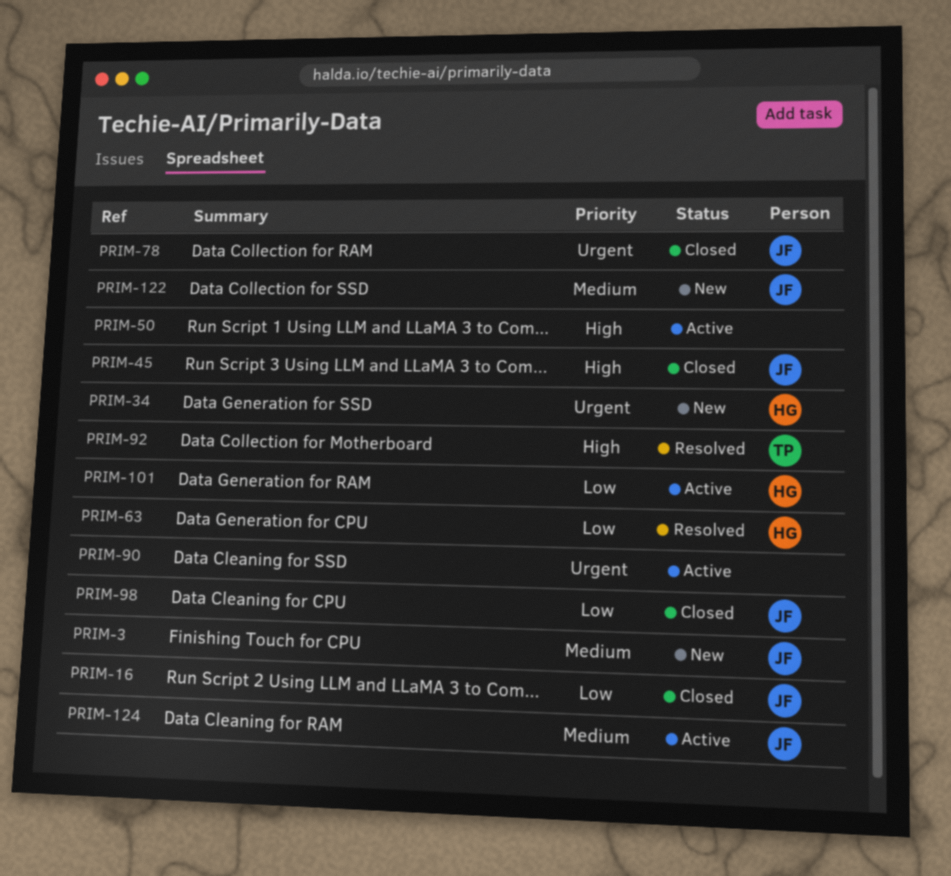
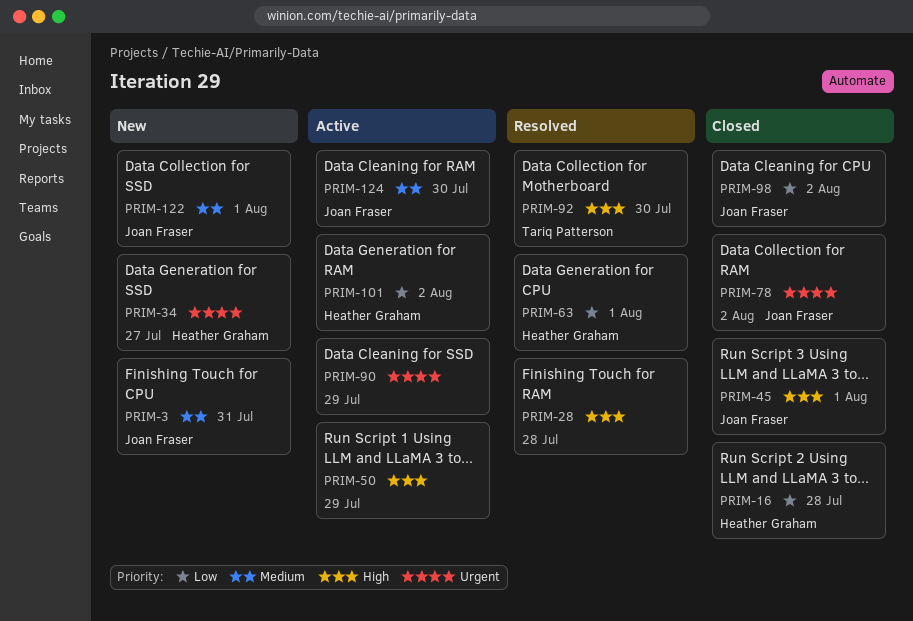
PRIM-16, owner: Joan Fraser -> Heather Graham
PRIM-28: none -> present

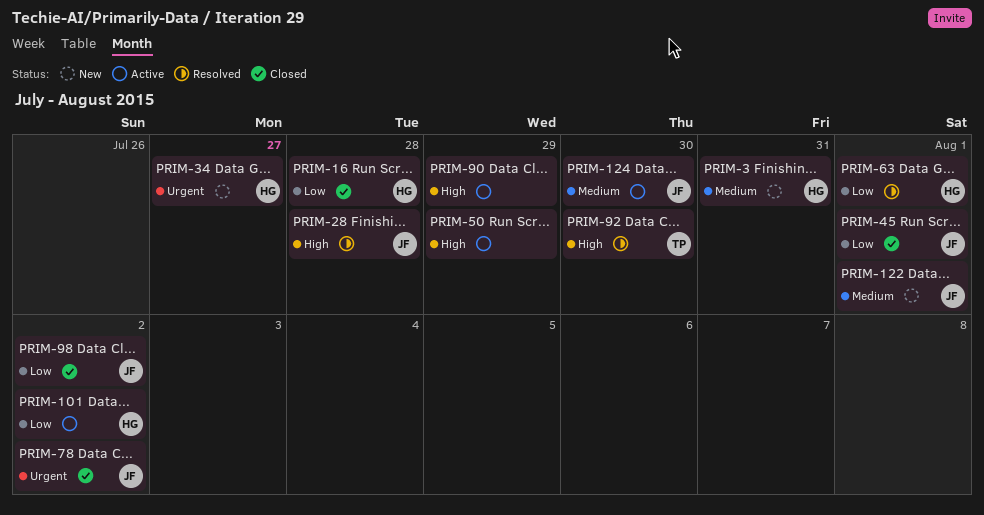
PRIM-3, owner: Joan Fraser -> Heather Graham
PRIM-28, owner: none -> Joan Fraser
PRIM-45, priority: High -> Low
PRIM-90, priority: Urgent -> High

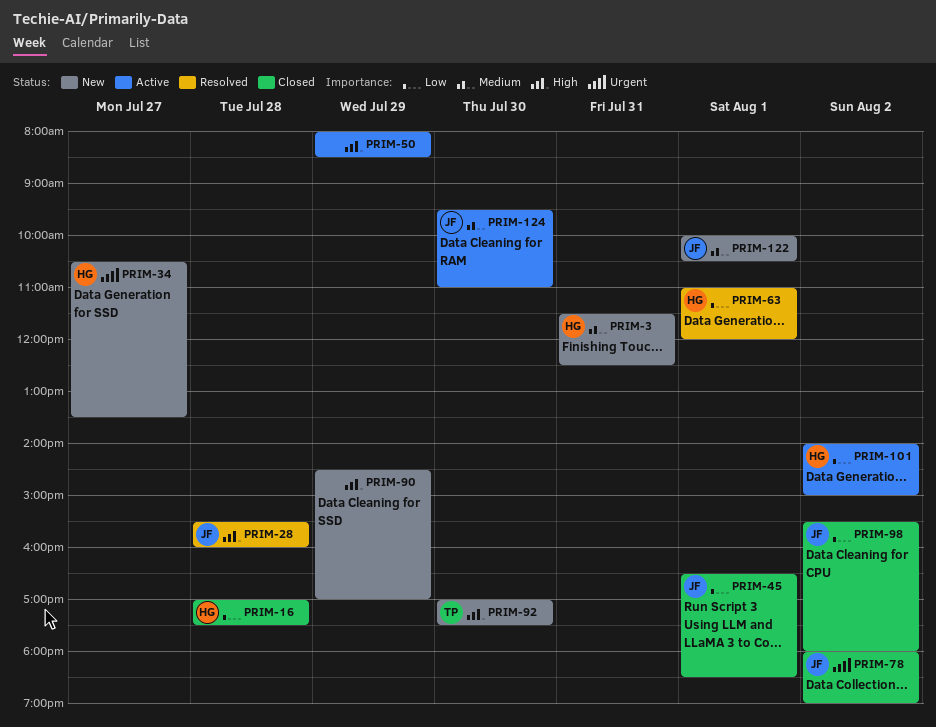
PRIM-90, status: Active -> New
PRIM-92, status: Resolved -> New

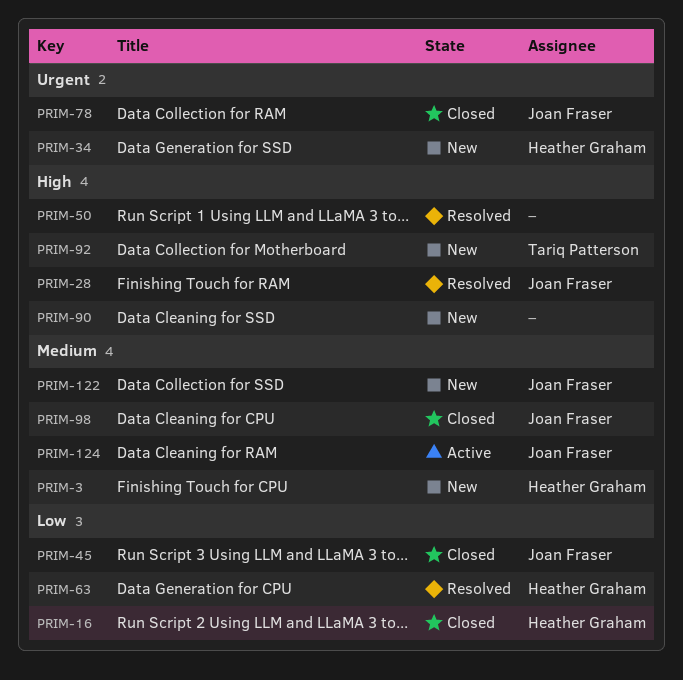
PRIM-50, status: Active -> Resolved
PRIM-98, priority: Low -> Medium
PRIM-101: present -> none

